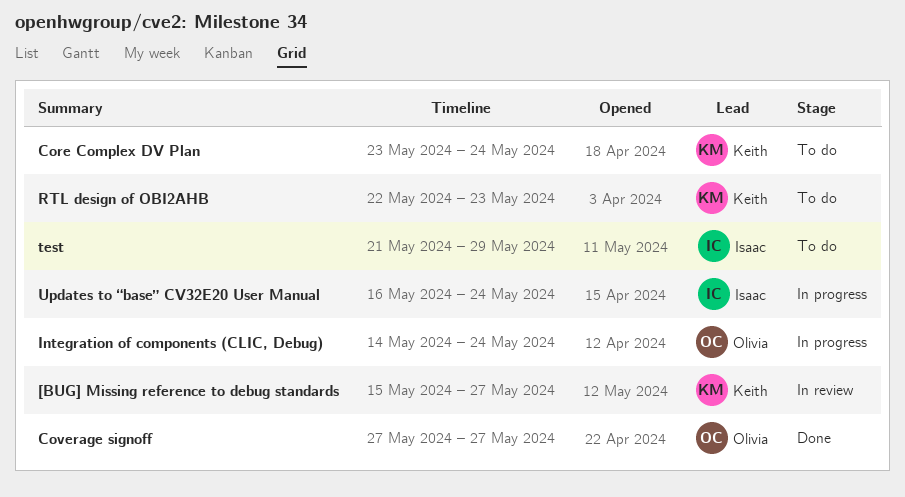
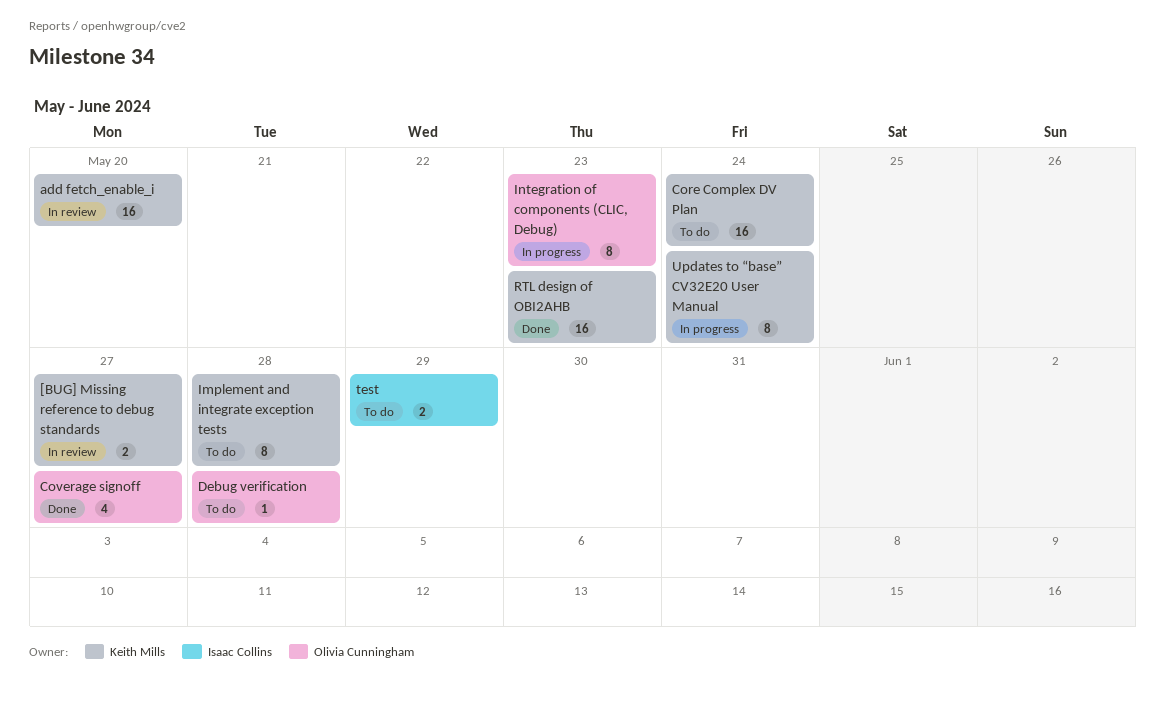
add fetch_enable_i: none -> present
Debug verification: none -> present
Implement and integrate exception tests: none -> present
Integration of components (CLIC, Debug), due: May 24 -> May 23
RTL design of OBI2AHB, status: To do -> Done
Updates to “base” CV32E20 User Manual, owner: Isaac Collins -> Keith Mills

